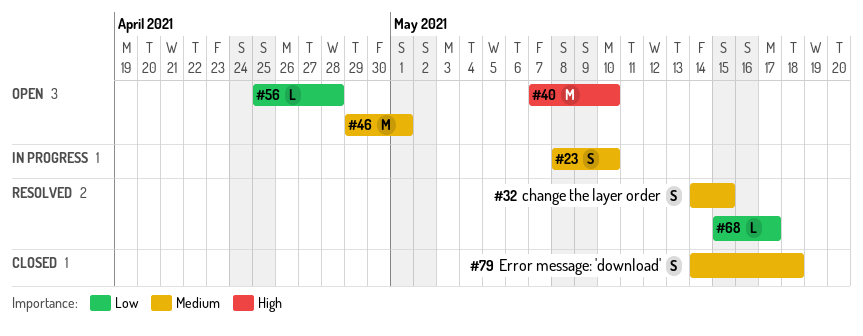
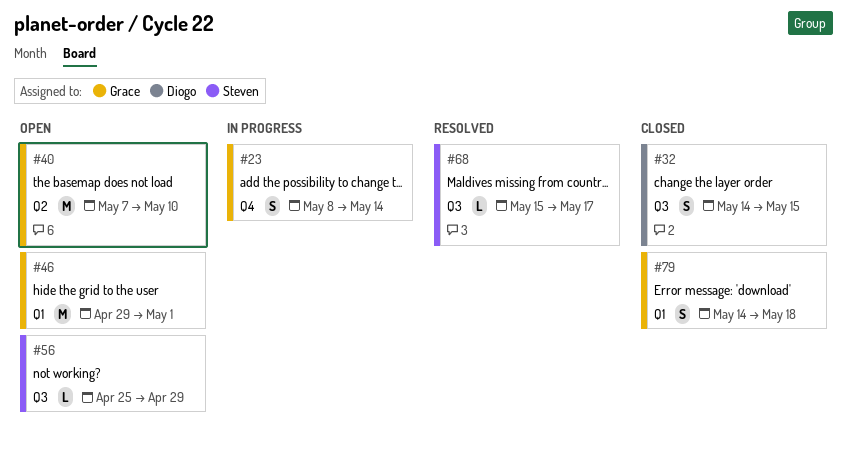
#23, due: May 10 -> May 14
#32, status: Resolved -> Closed
#56, due: Apr 28 -> Apr 29

